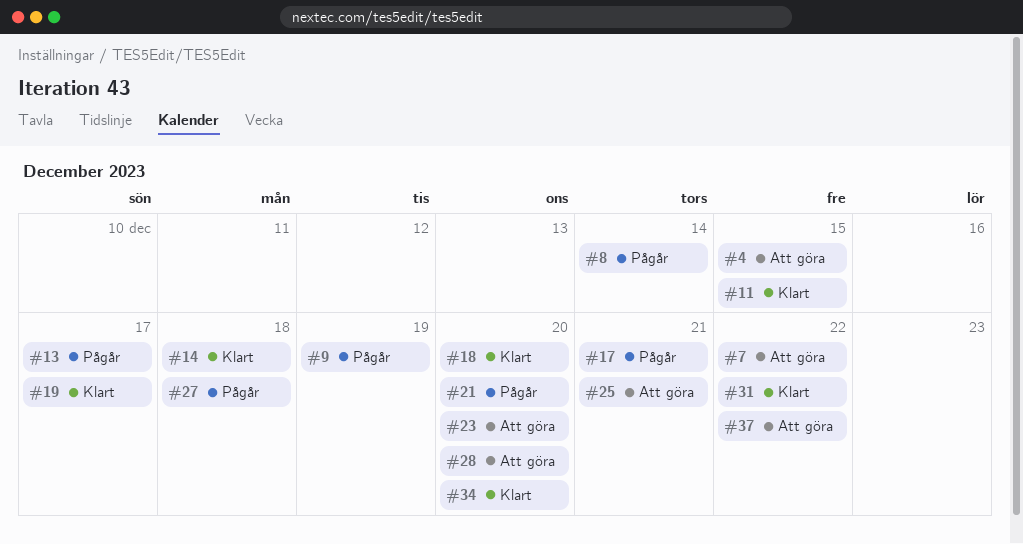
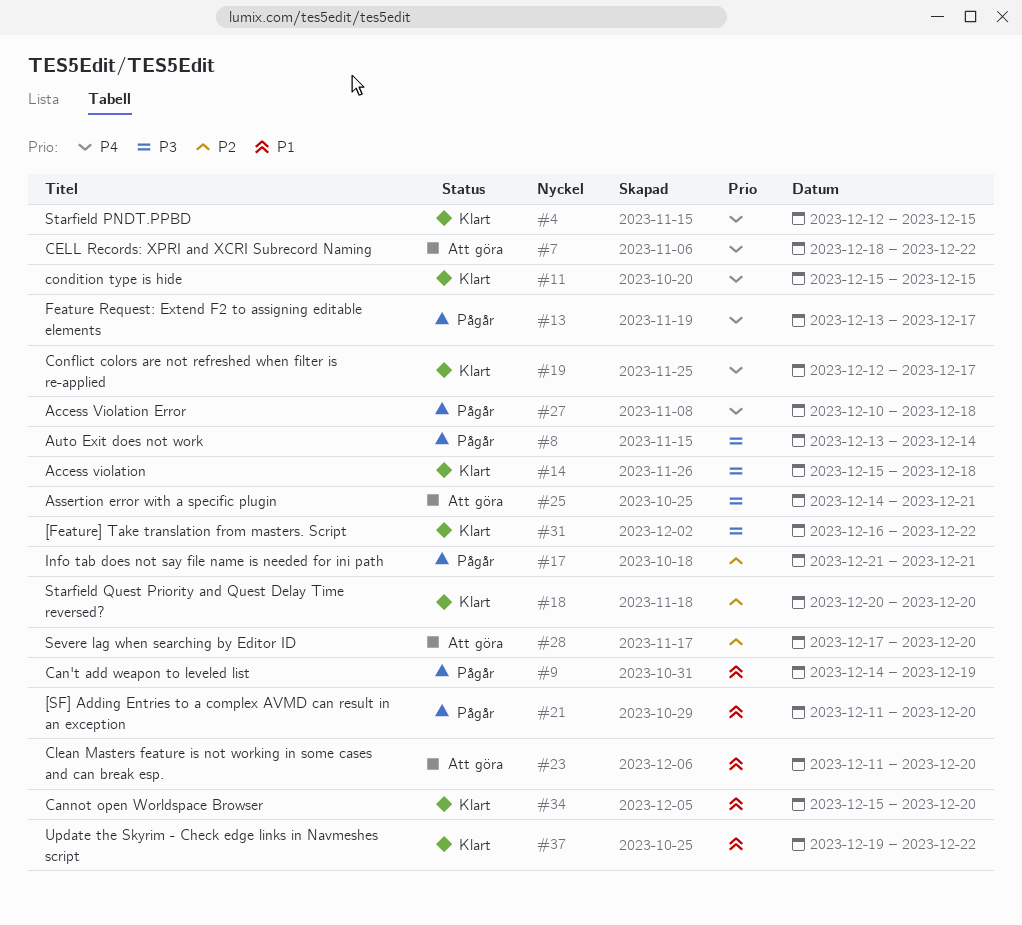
#4, status: Att göra -> Klart
#37, status: Att göra -> Klart

